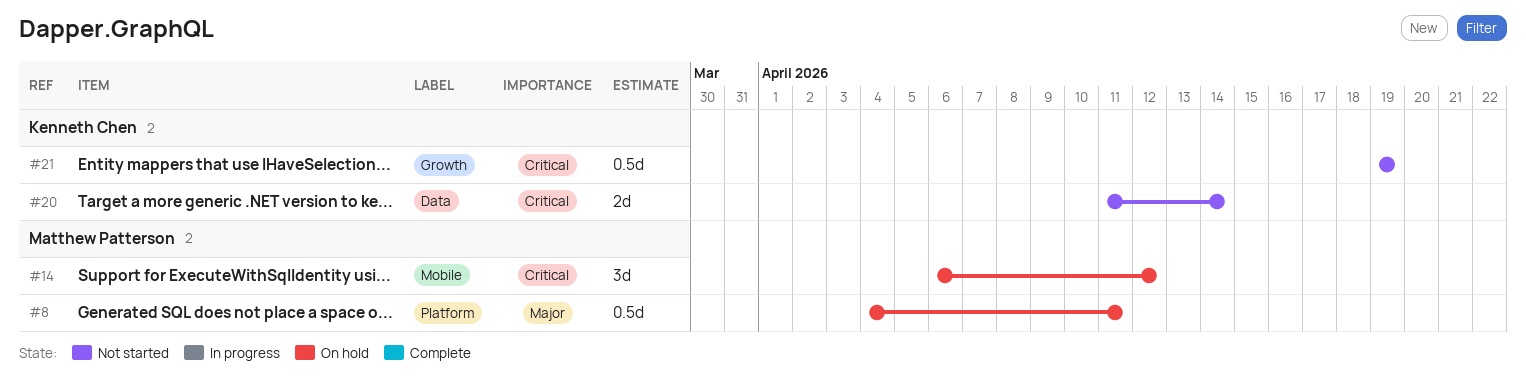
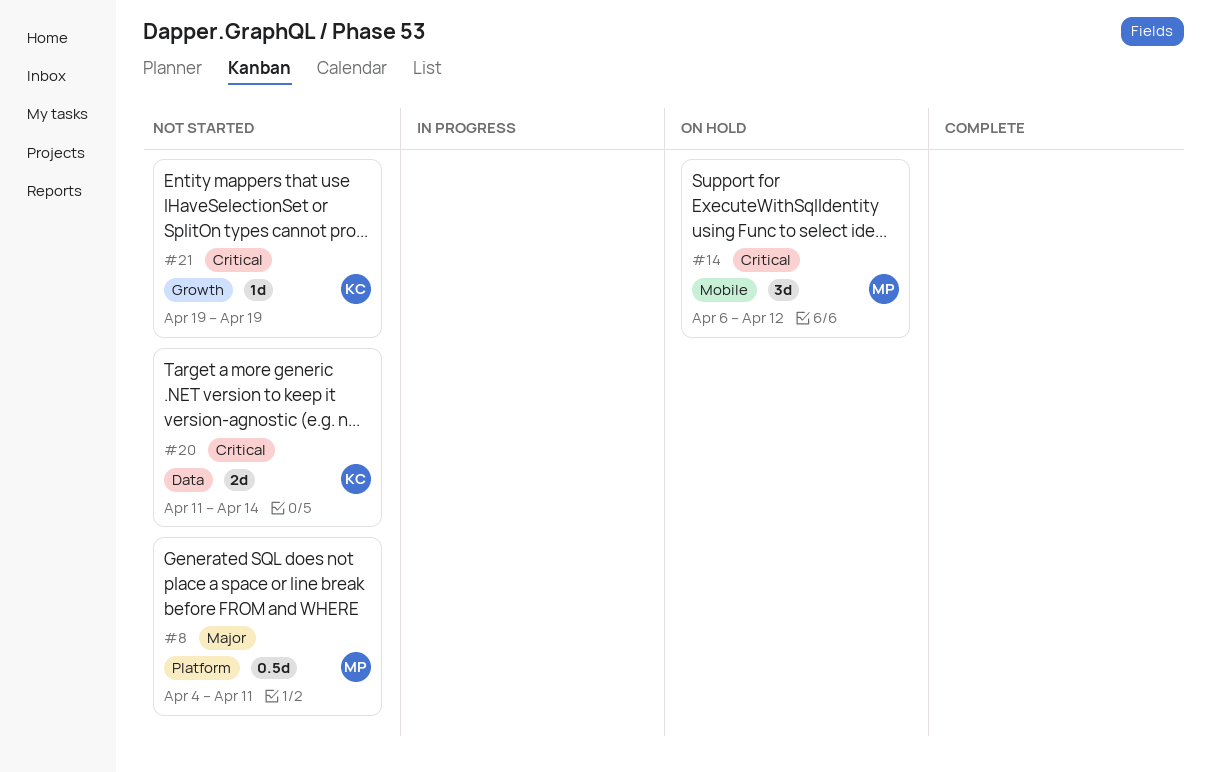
#8, status: On hold -> Not started
#21, estimate: 0.5d -> 1d

